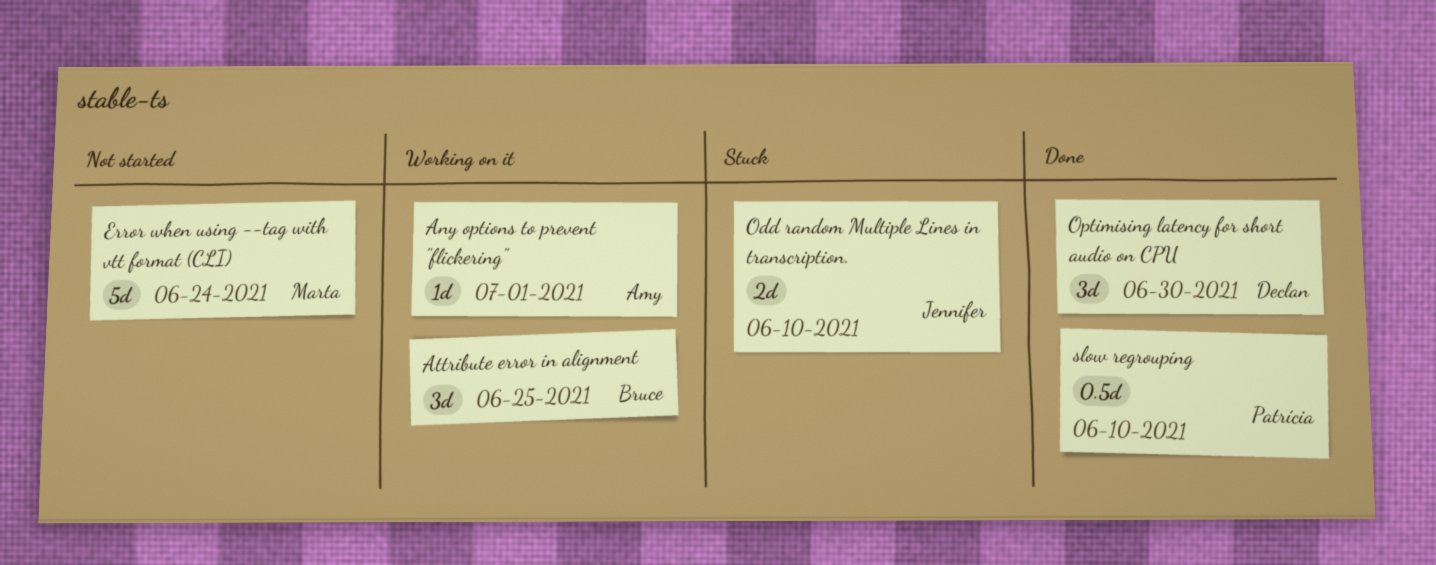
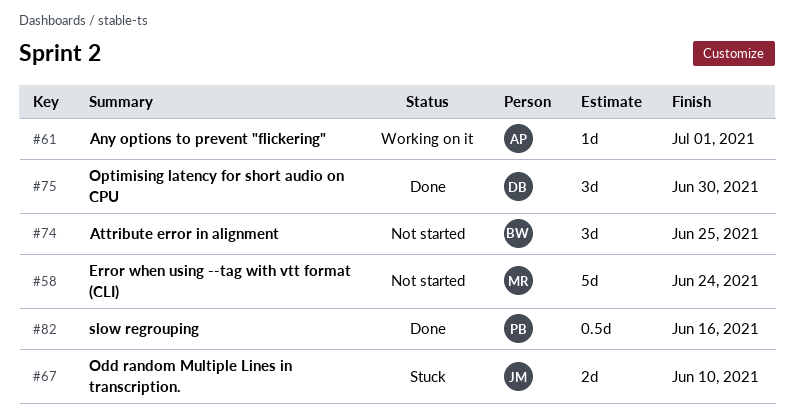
Attribute error in alignment, status: Working on it -> Not started
slow regrouping, due: Jun 10 -> Jun 16

